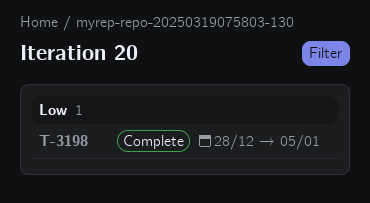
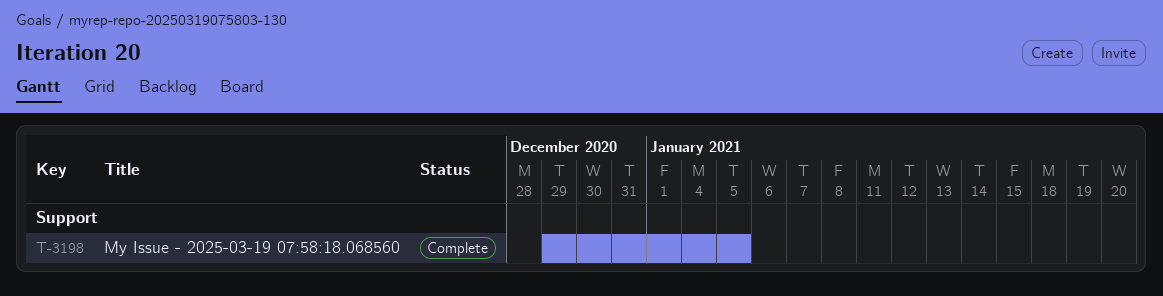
T-3198, start: Dec 28 -> Dec 29

